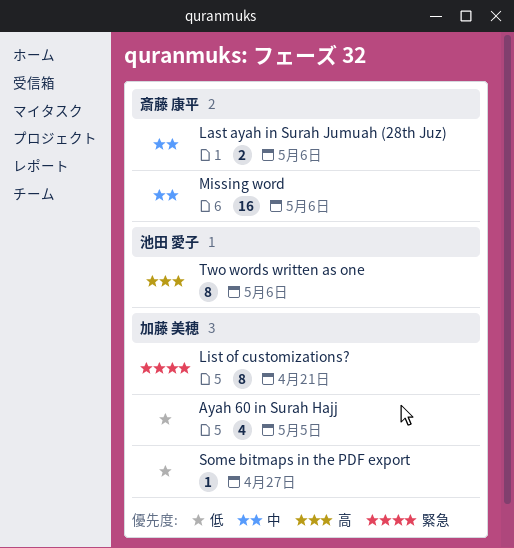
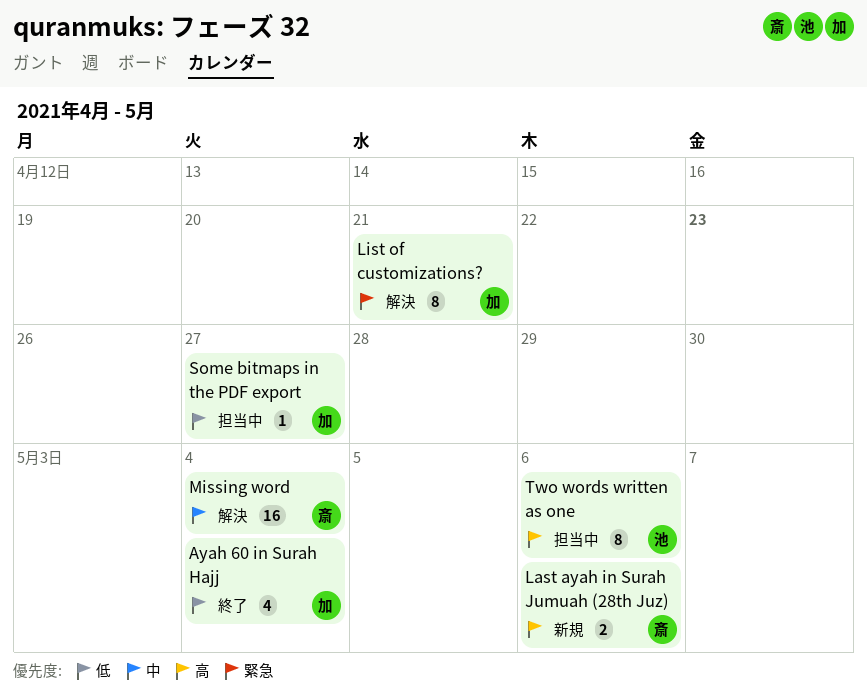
Ayah 60 in Surah Hajj, due: May 5 -> May 4
Last ayah in Surah Jumuah (28th Juz), priority: 中 -> 高
Missing word, due: May 6 -> May 4

